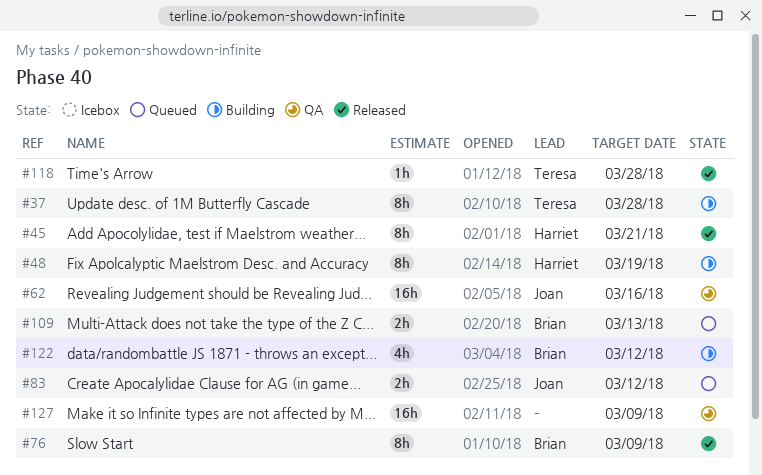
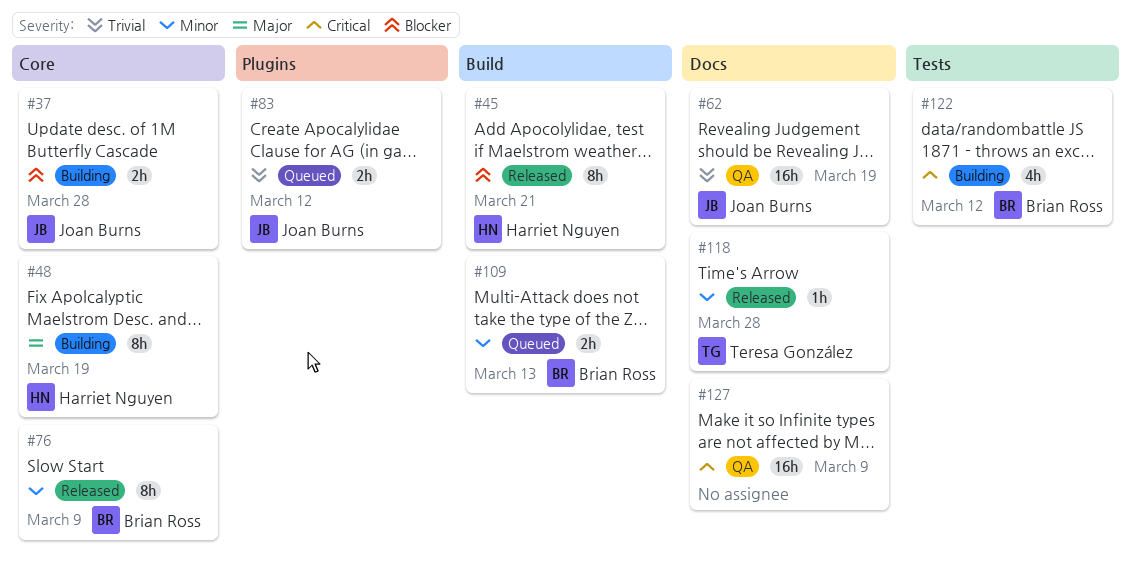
#37, owner: Teresa González -> Joan Burns
#37, estimate: 8h -> 2h
#62, due: Mar 16 -> Mar 19

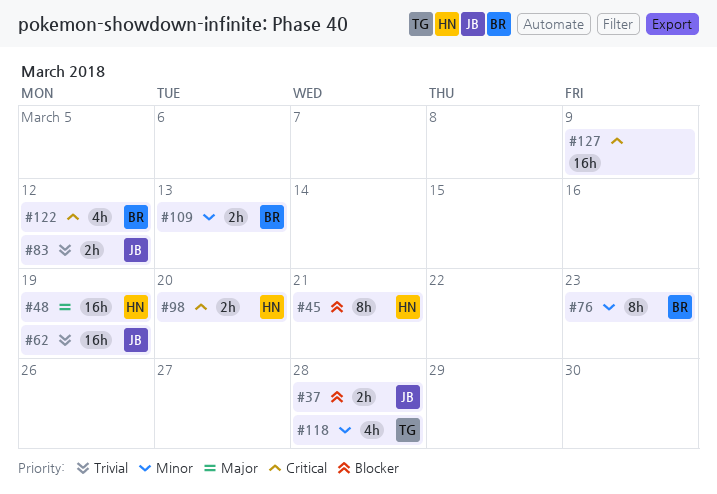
#48, estimate: 8h -> 16h
#76, due: Mar 9 -> Mar 23
#98: none -> present
#118, estimate: 1h -> 4h

